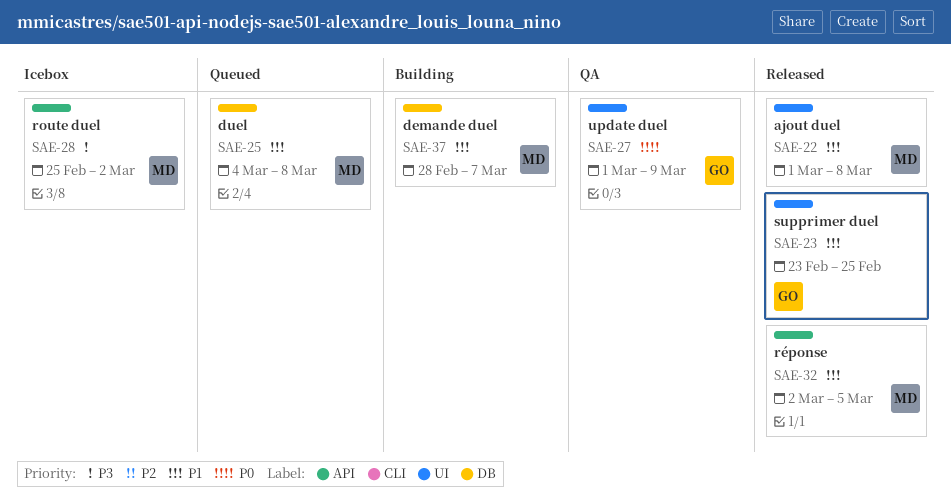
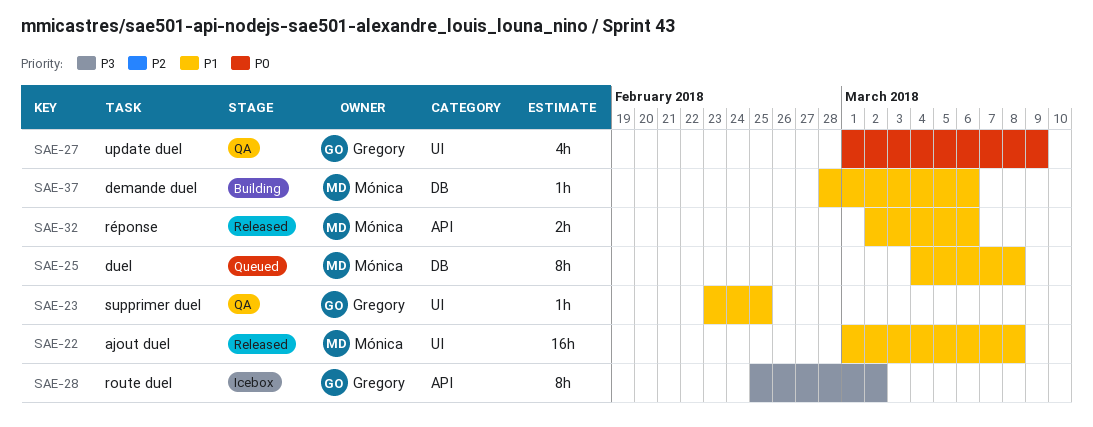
SAE-23, status: Released -> QA
SAE-28, owner: Mónica -> Gregory
SAE-32, due: Mar 5 -> Mar 6
SAE-37, due: Mar 7 -> Mar 6

